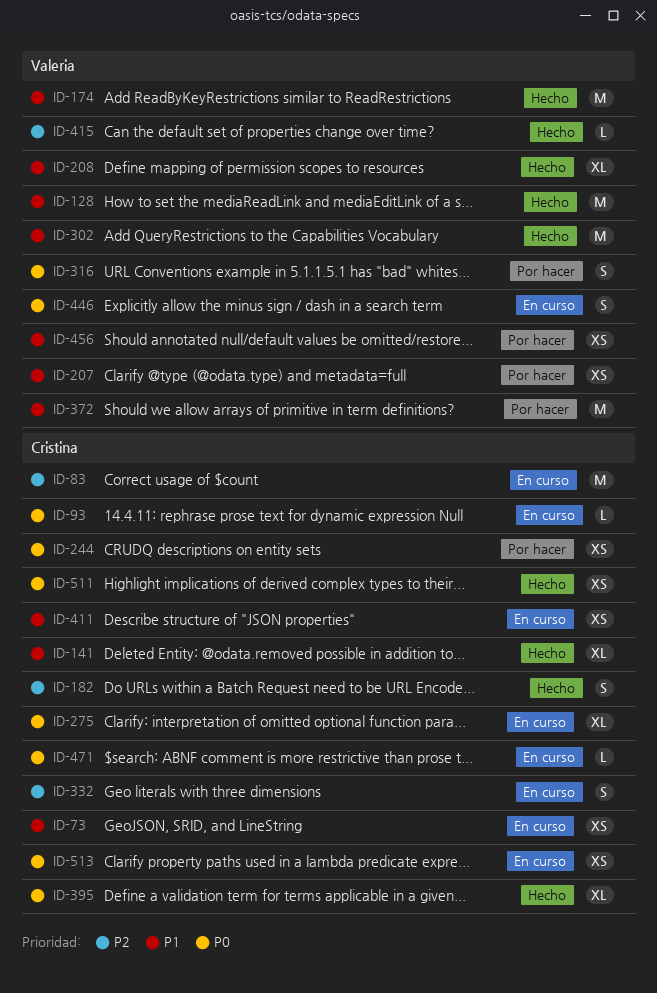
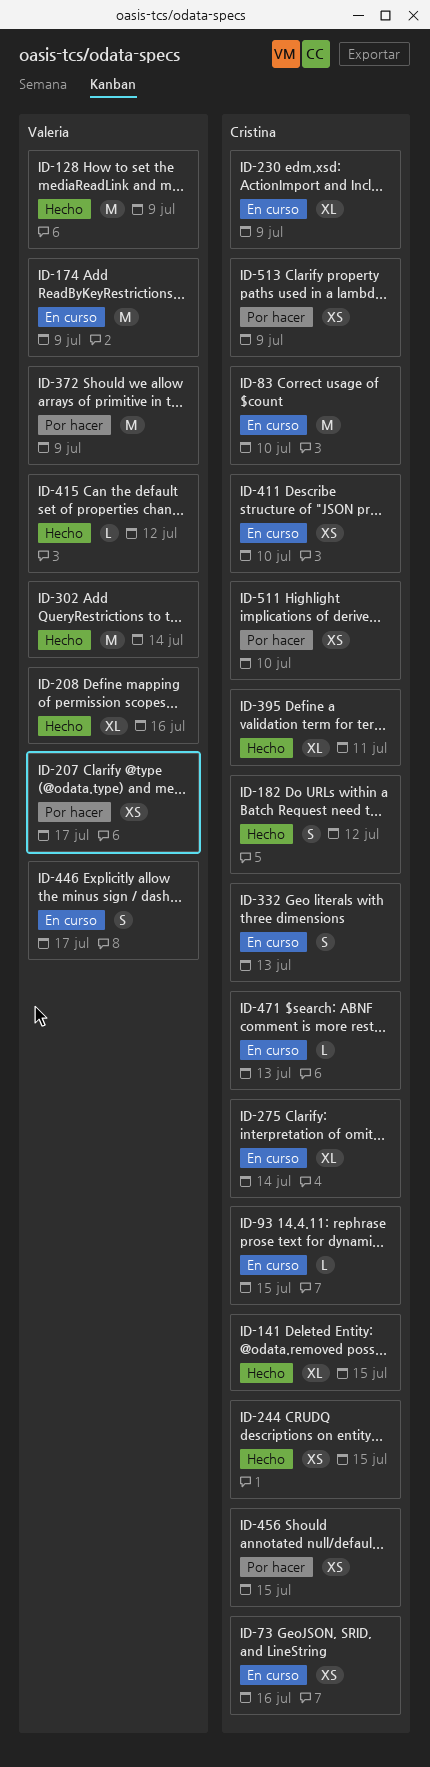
ID-174, status: Hecho -> En curso
ID-230: none -> present
ID-244, status: Por hacer -> Hecho
ID-316: present -> none
ID-456, owner: Valeria -> Cristina
ID-511, status: Hecho -> Por hacer
ID-513, status: En curso -> Por hacer

